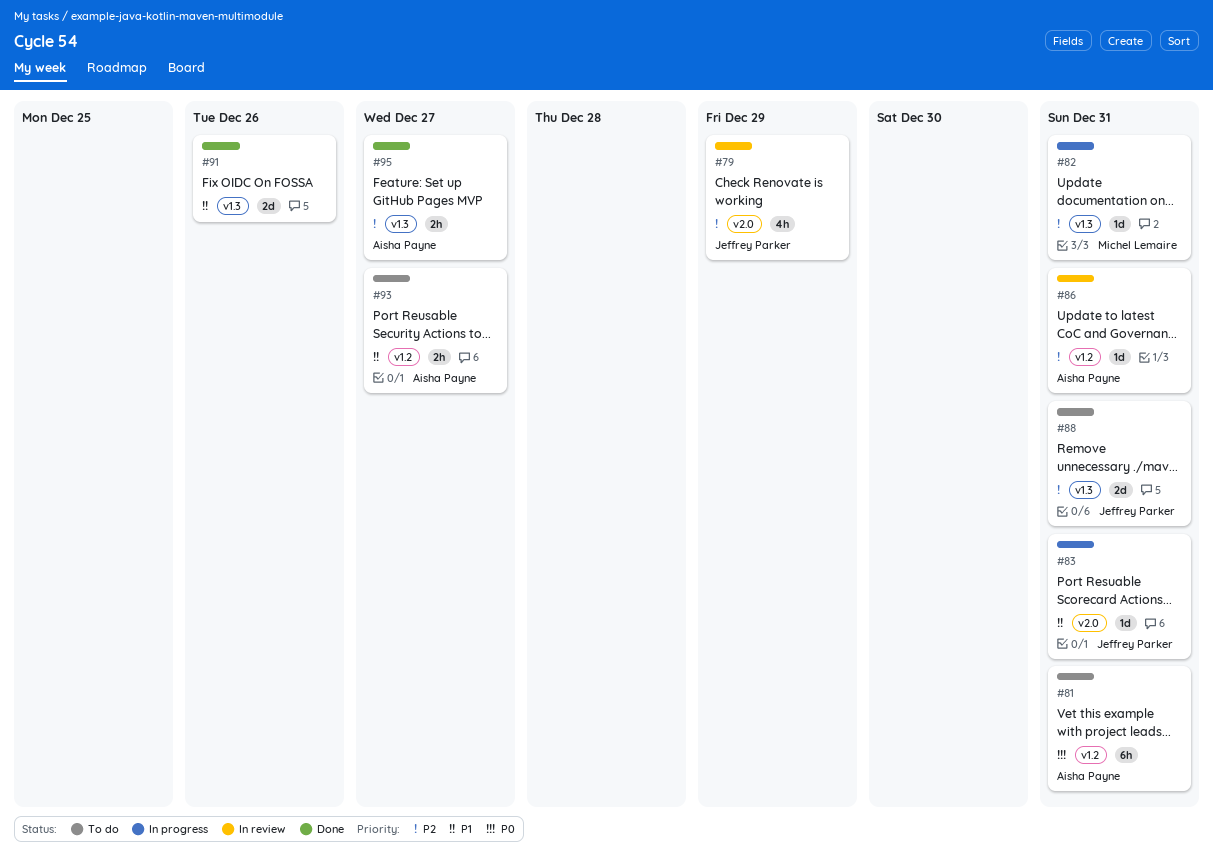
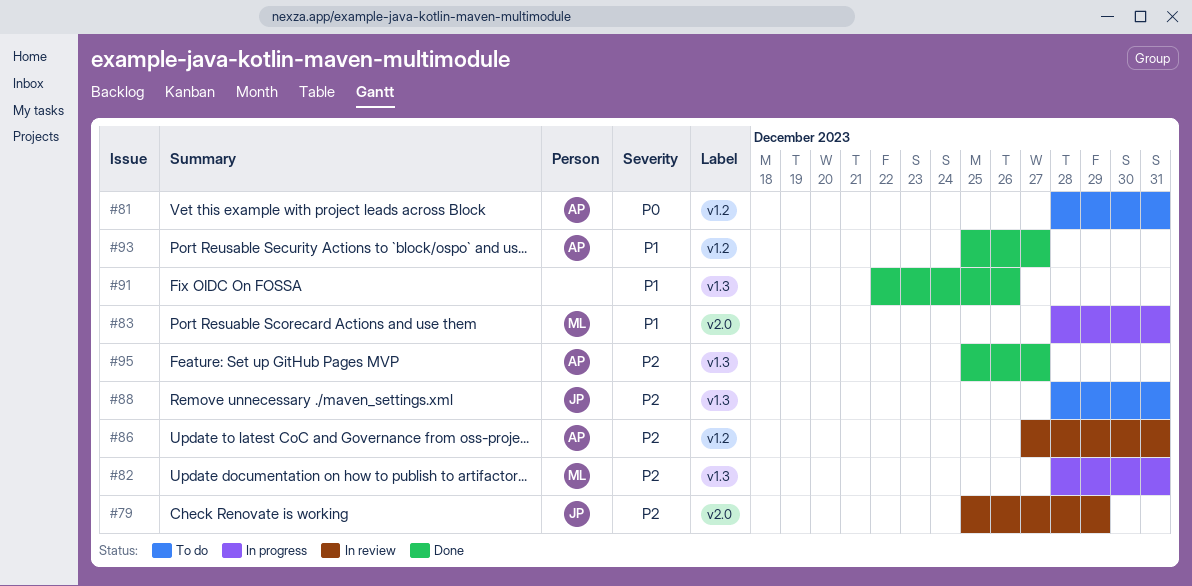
#83, owner: Jeffrey Parker -> Michel Lemaire
#93, status: To do -> Done

